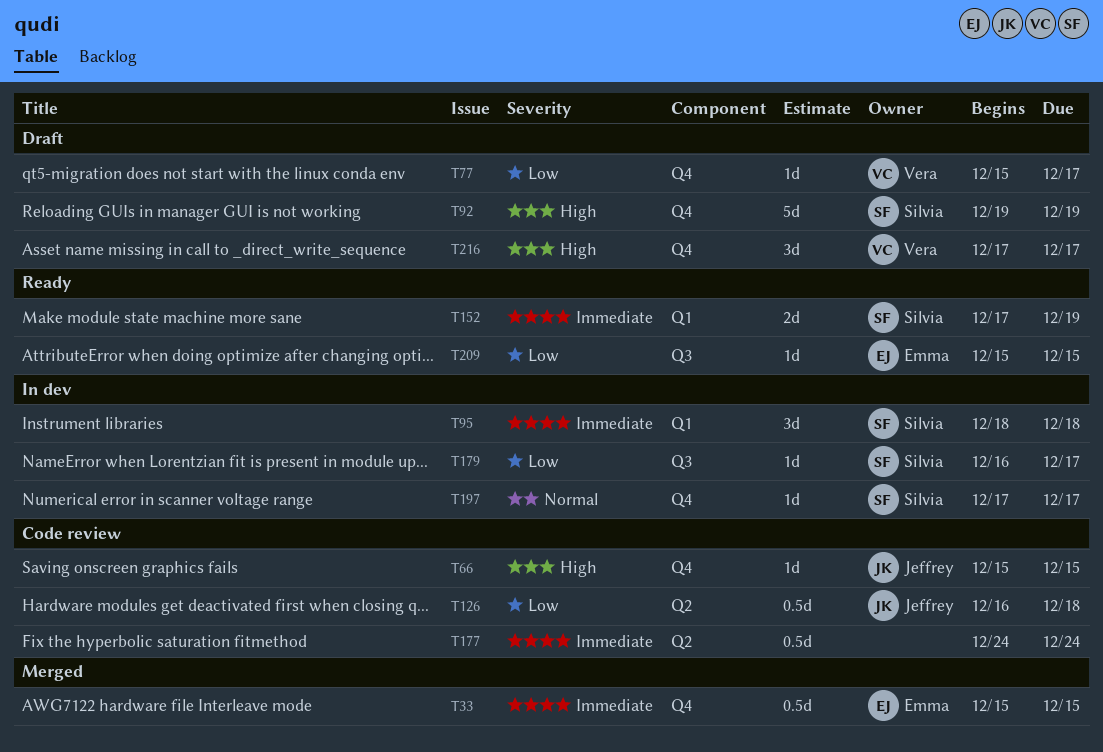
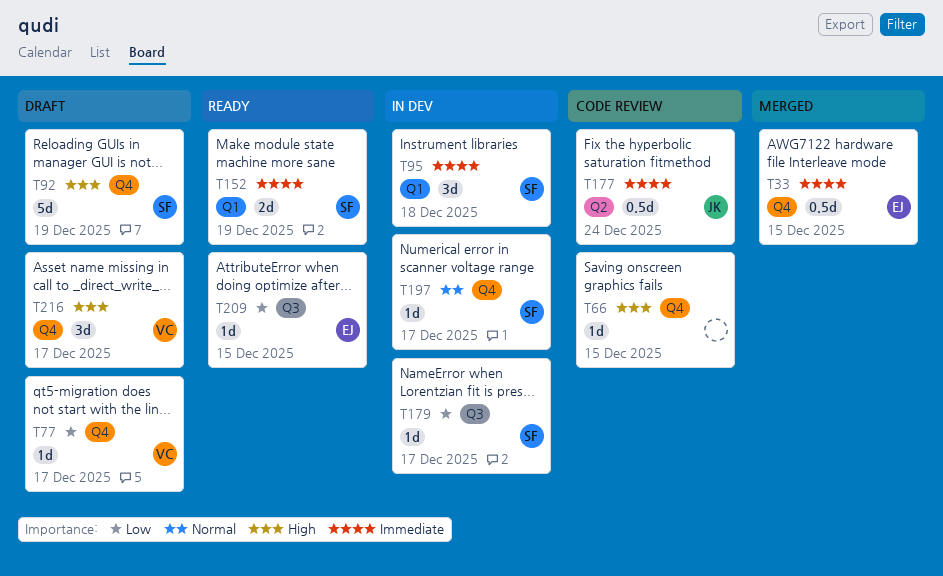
T66, owner: Jeffrey -> none
T126: present -> none
T177, owner: none -> Jeffrey

